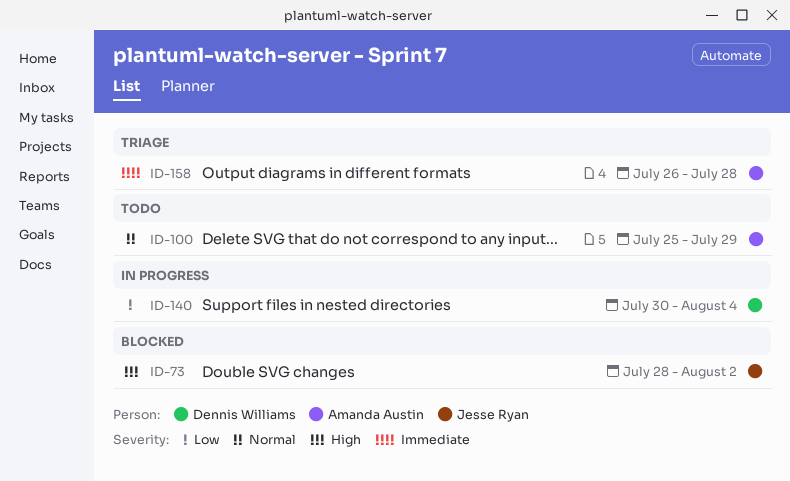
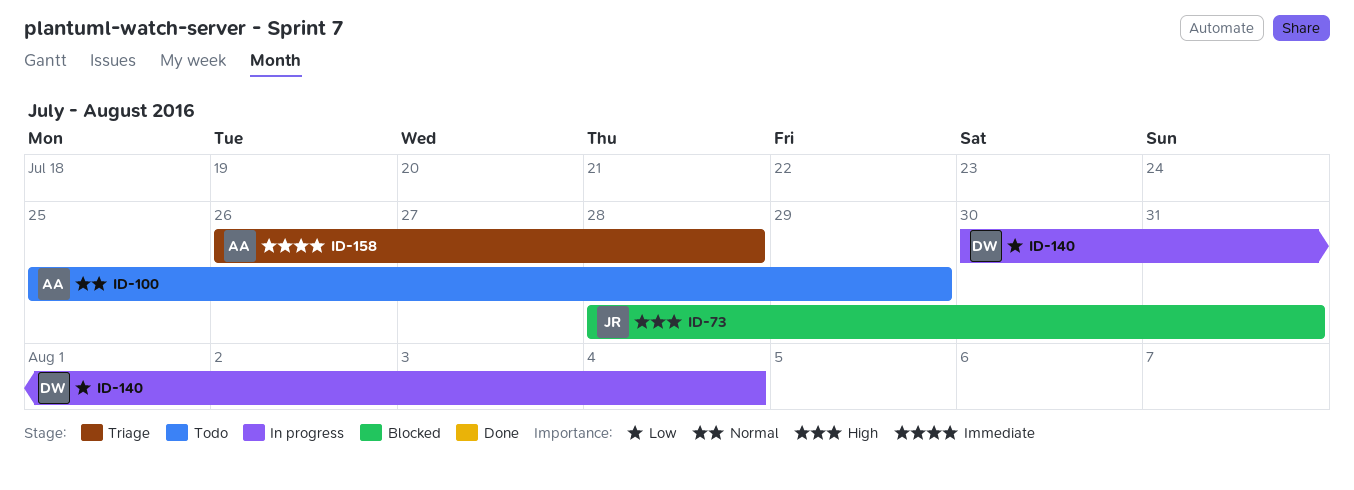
ID-73, due: Aug 2 -> Jul 31

